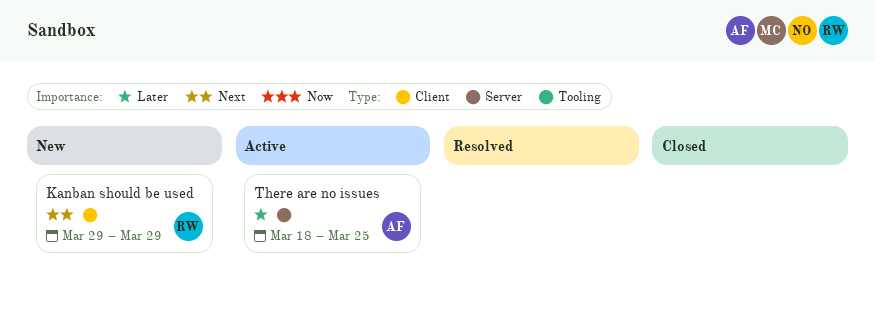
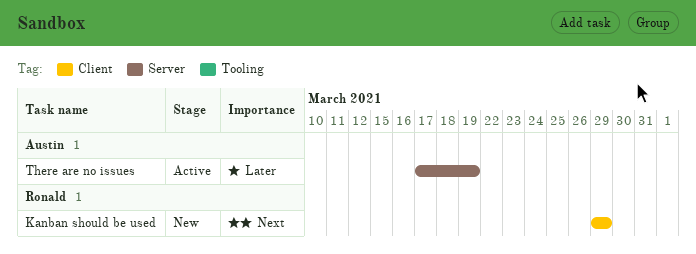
There are no issues, start: Mar 18 -> Mar 17
There are no issues, due: Mar 25 -> Mar 19

